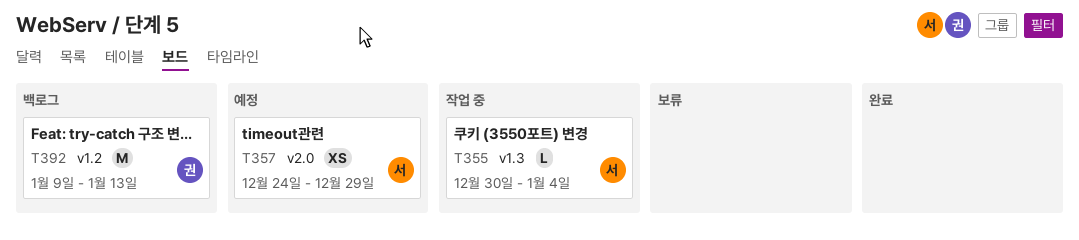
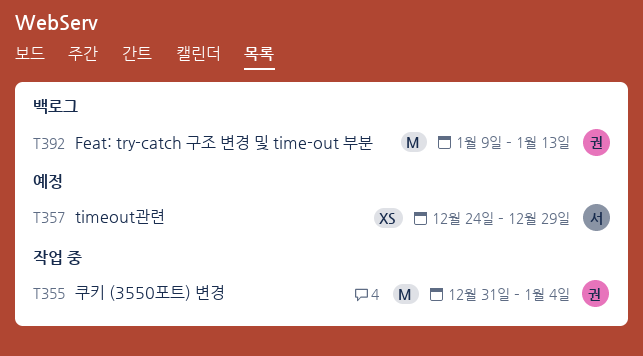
T355, owner: 서 -> 권
T355, estimate: L -> M
T355, start: Dec 30 -> Dec 31

